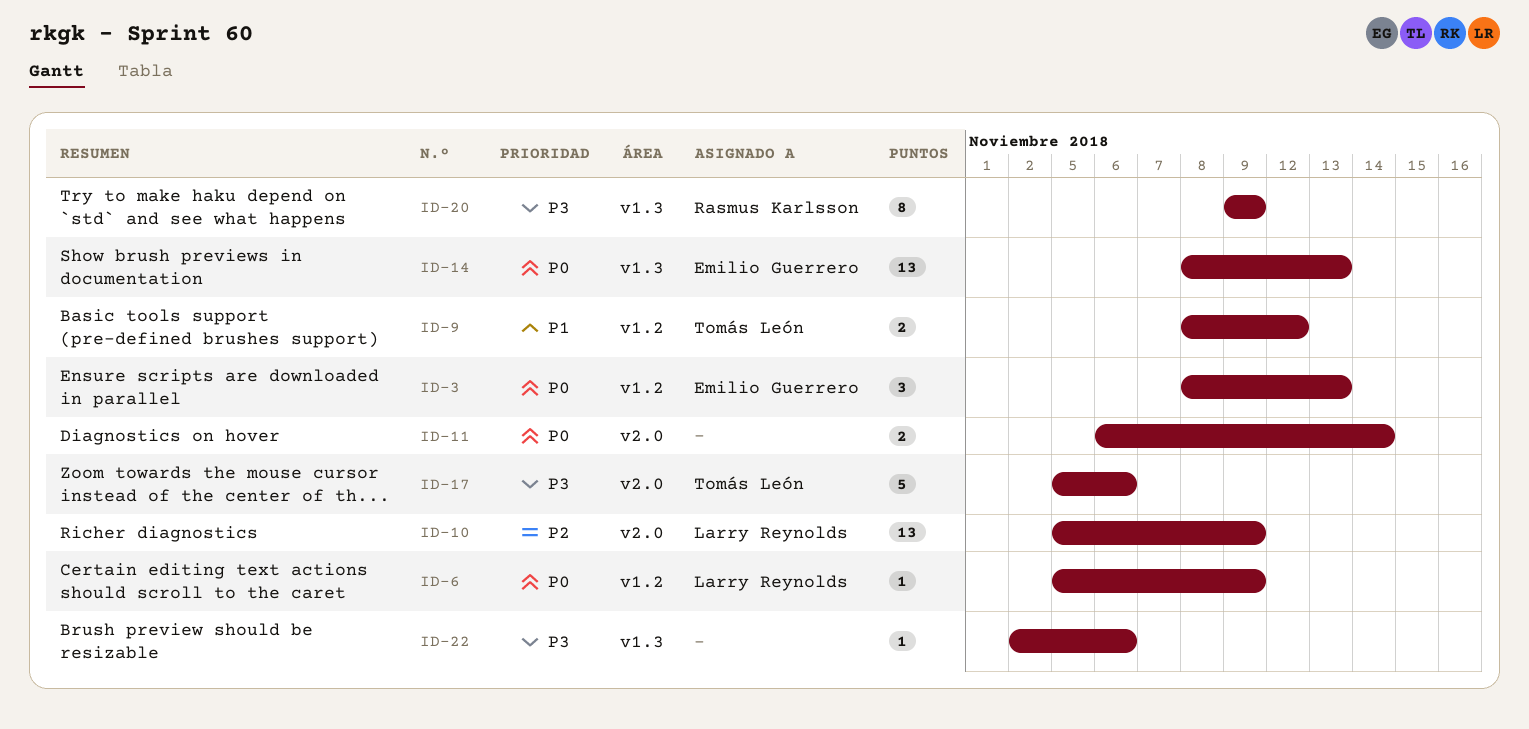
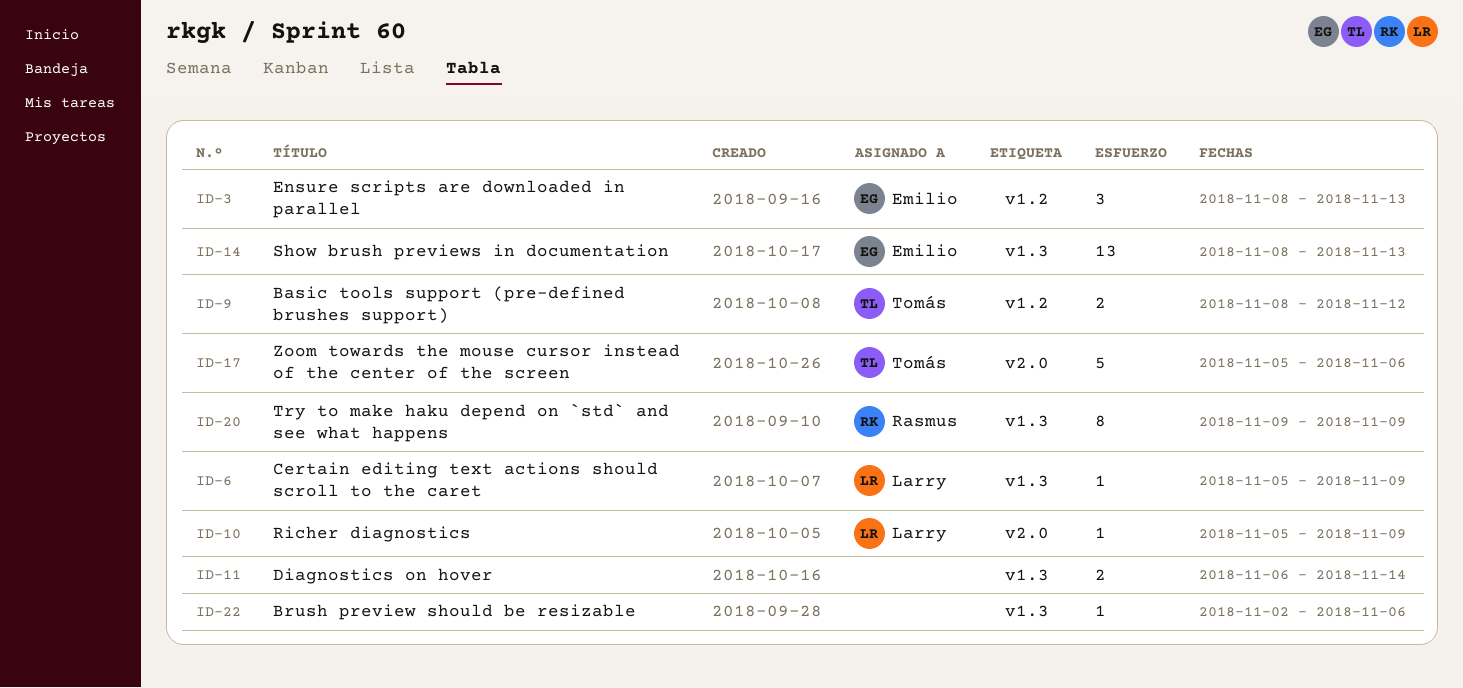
ID-6, label: v1.2 -> v1.3
ID-10, estimate: 13 -> 1
ID-11, label: v2.0 -> v1.3

